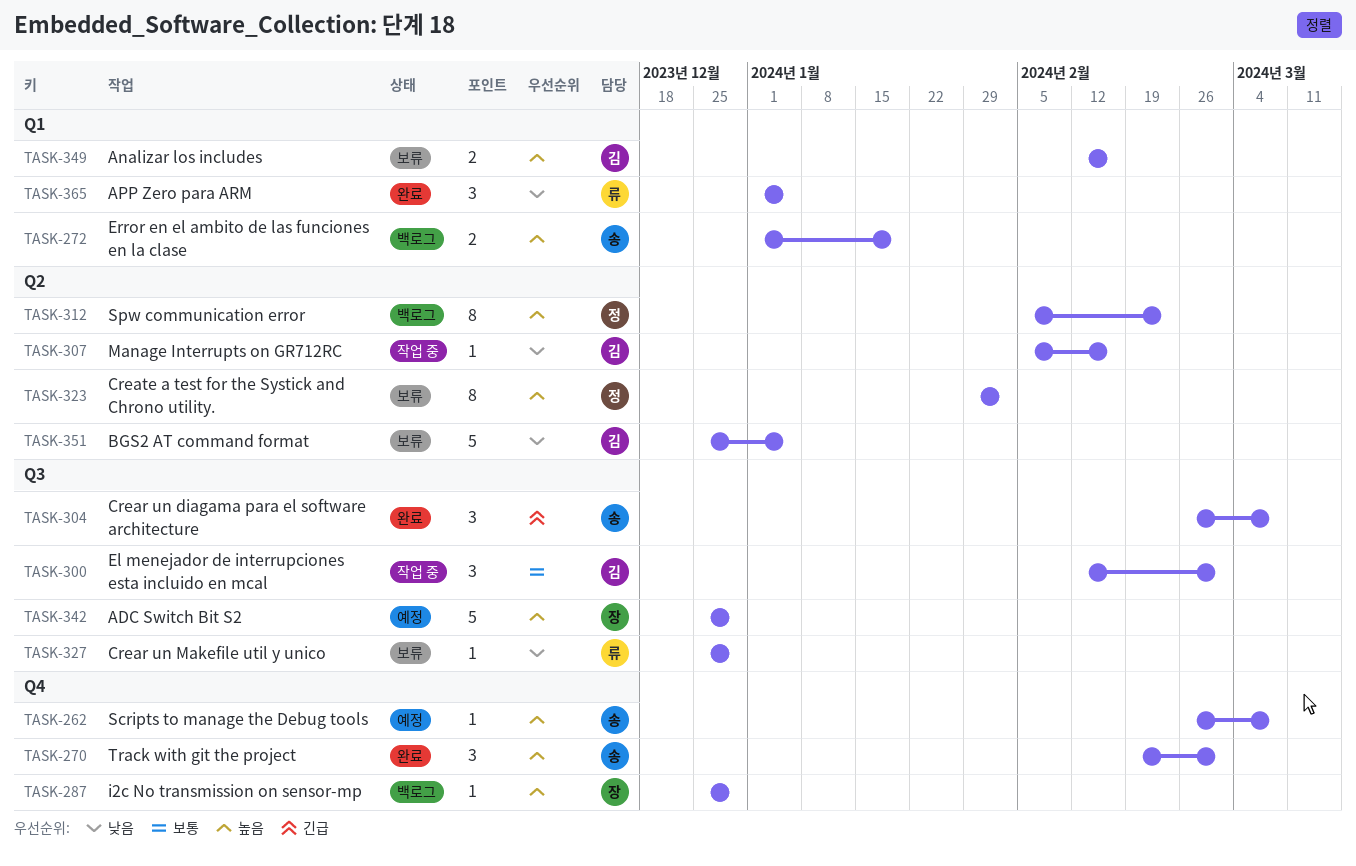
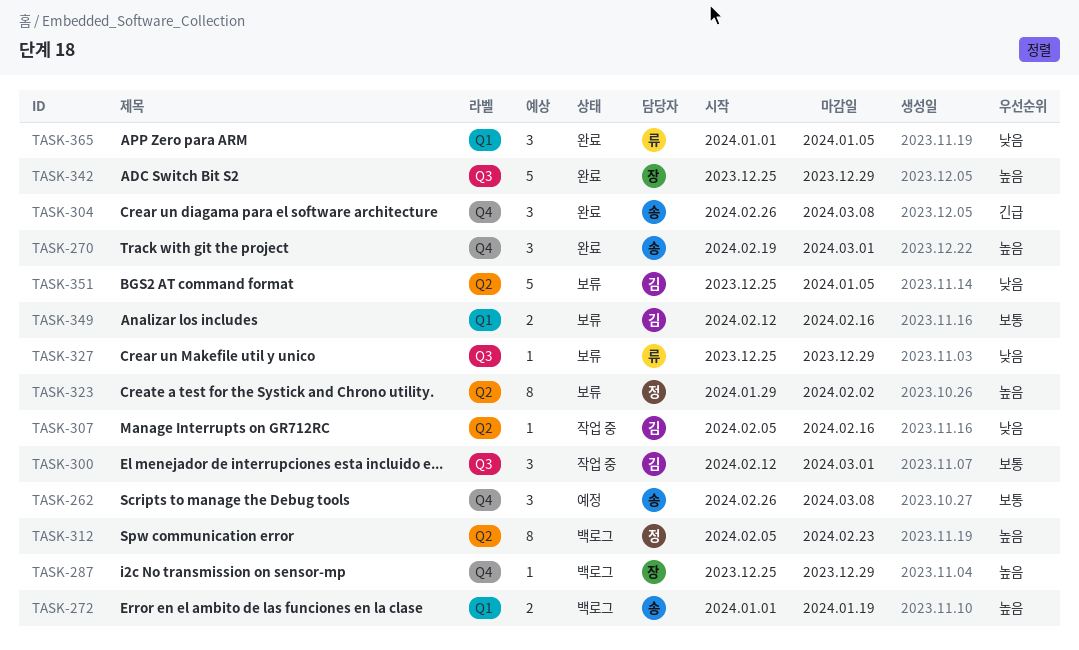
TASK-262, priority: 높음 -> 보통
TASK-262, estimate: 1 -> 3
TASK-304, label: Q3 -> Q4
TASK-342, status: 예정 -> 완료
TASK-349, priority: 높음 -> 보통

